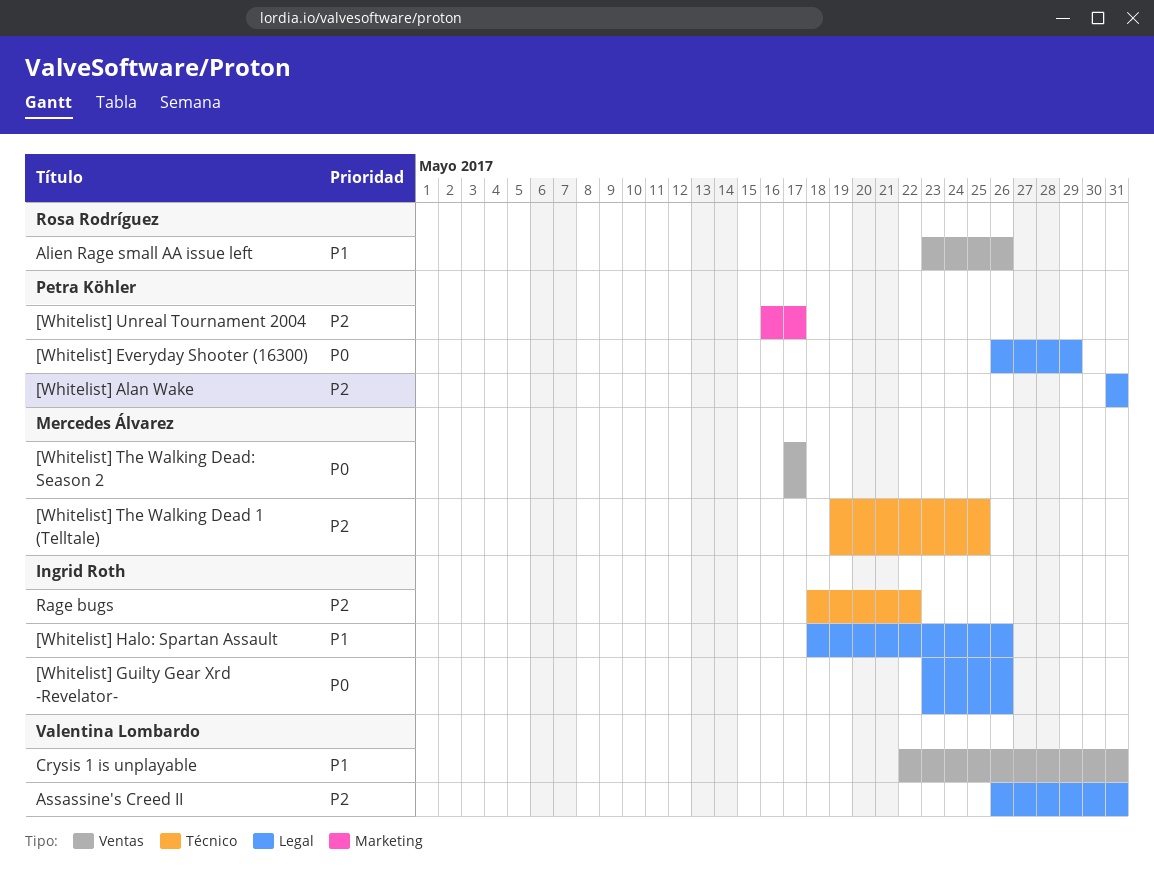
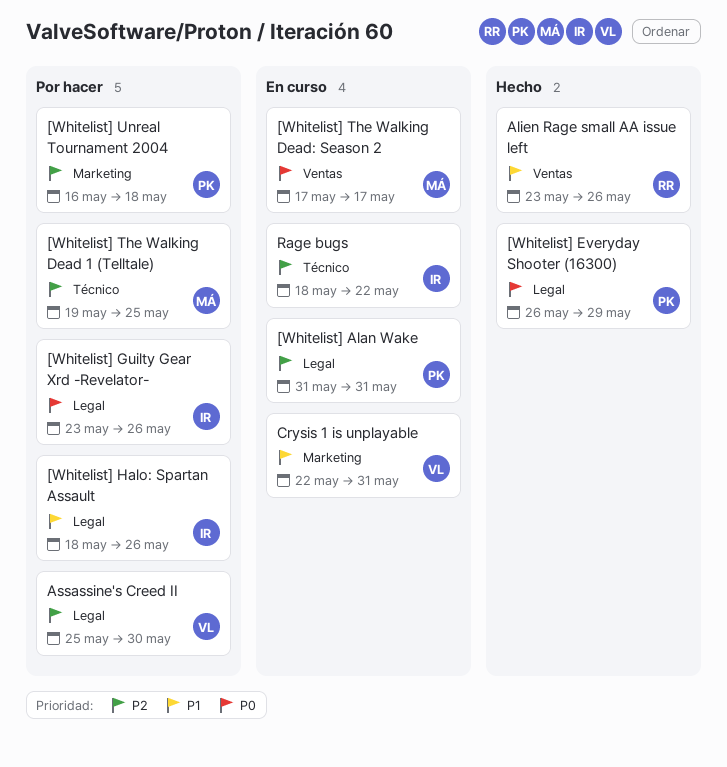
[Whitelist] Unreal Tournament 2004, due: May 17 -> May 18
Assassine's Creed II, start: May 26 -> May 25
Assassine's Creed II, due: May 31 -> May 30
Crysis 1 is unplayable, label: Ventas -> Marketing

